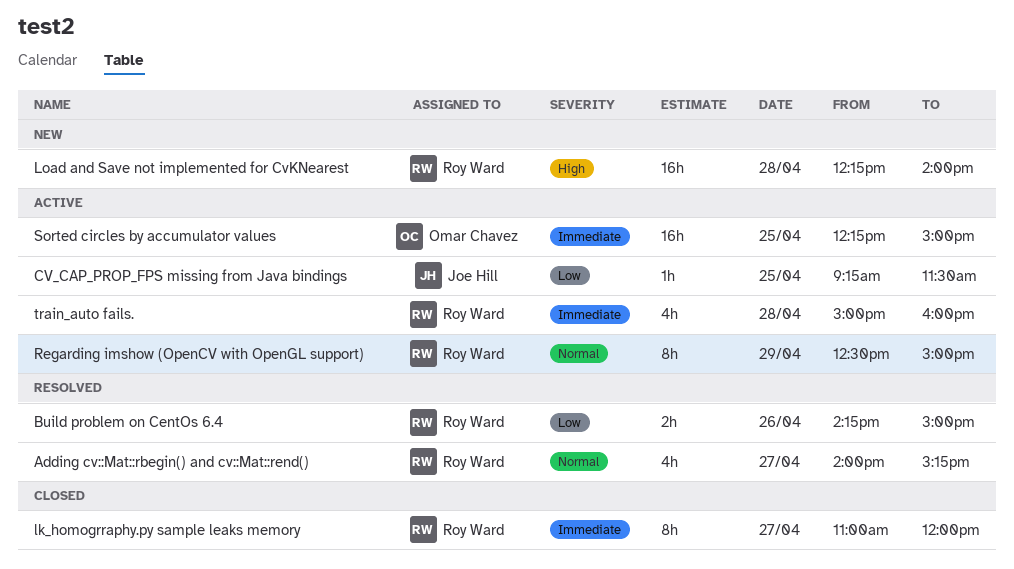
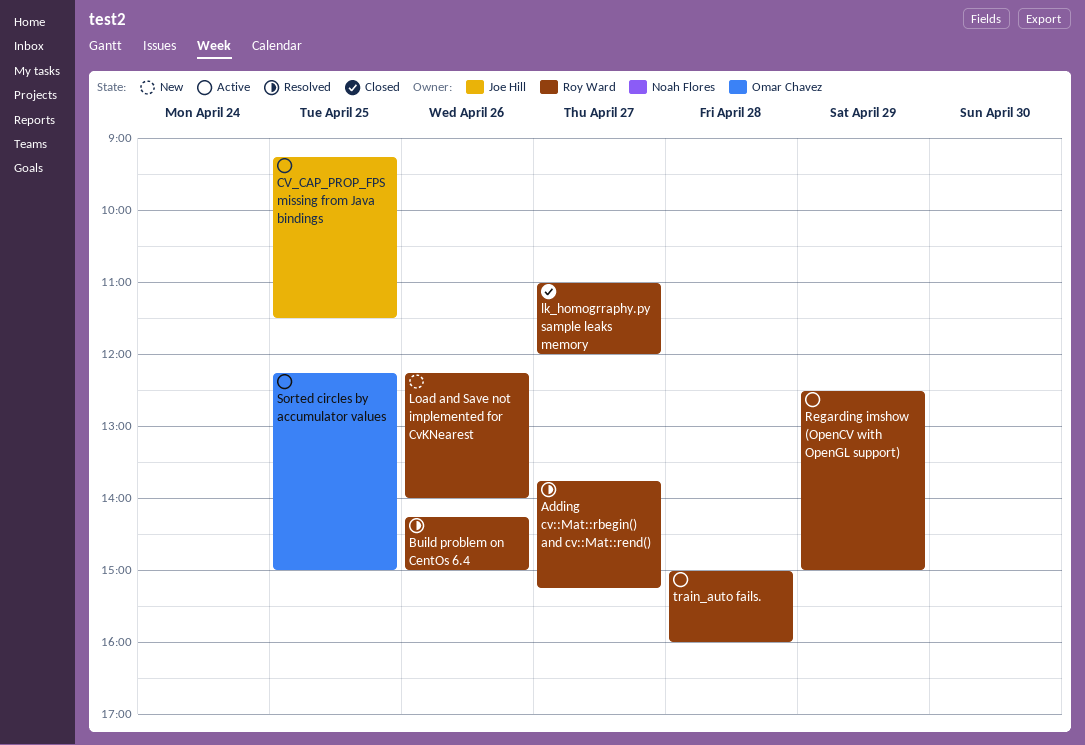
Adding cv::Mat::rbegin() and cv::Mat::rend(), begins: 14:00 -> 13:45
Load and Save not implemented for CvKNearest, day: Apr 28 -> Apr 26

